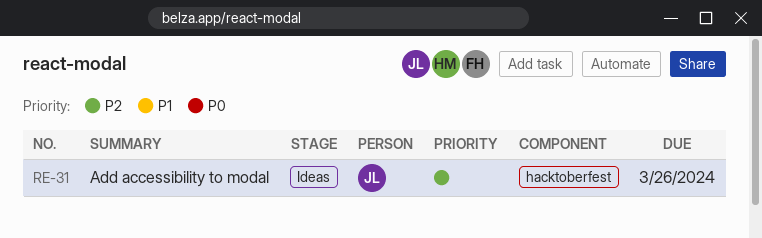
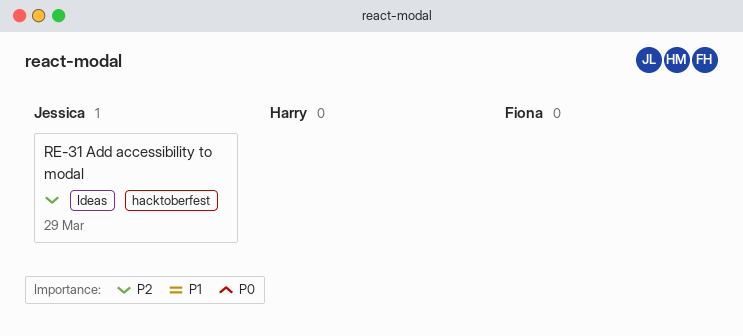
RE-31, due: Mar 26 -> Mar 29

